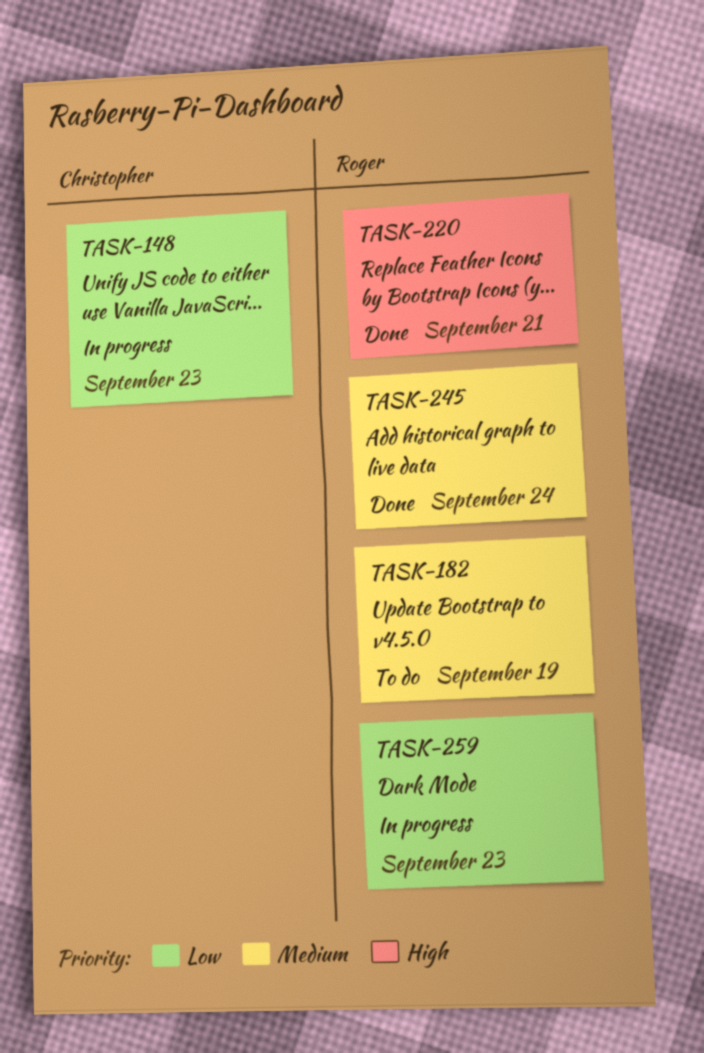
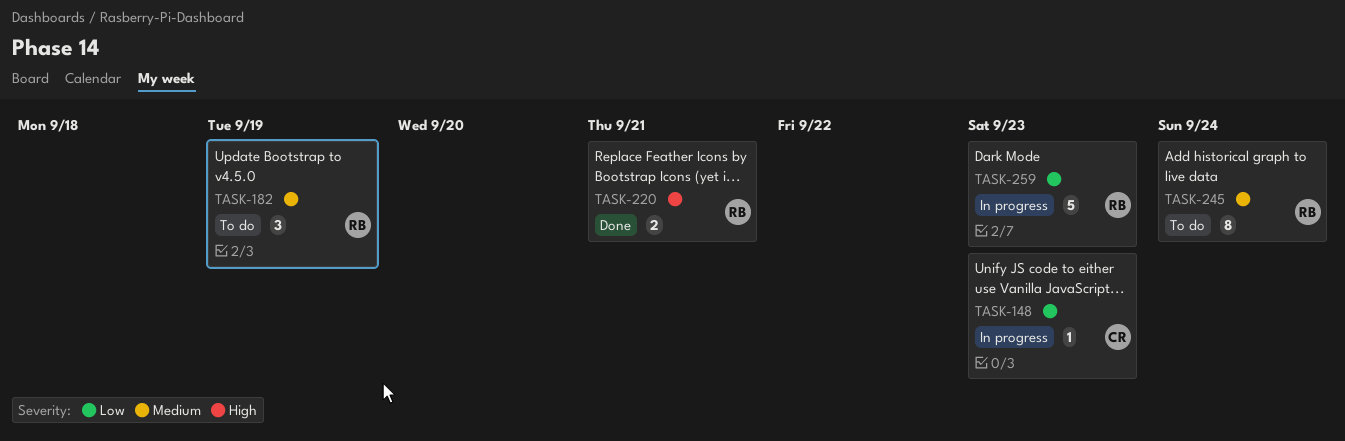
TASK-245, status: Done -> To do

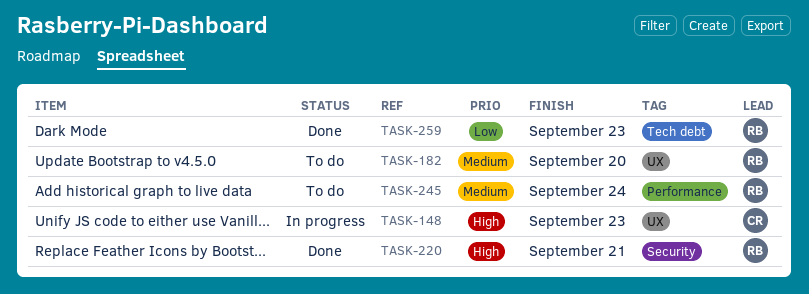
TASK-148, priority: Low -> High
TASK-182, due: Sep 19 -> Sep 20
TASK-259, status: In progress -> Done

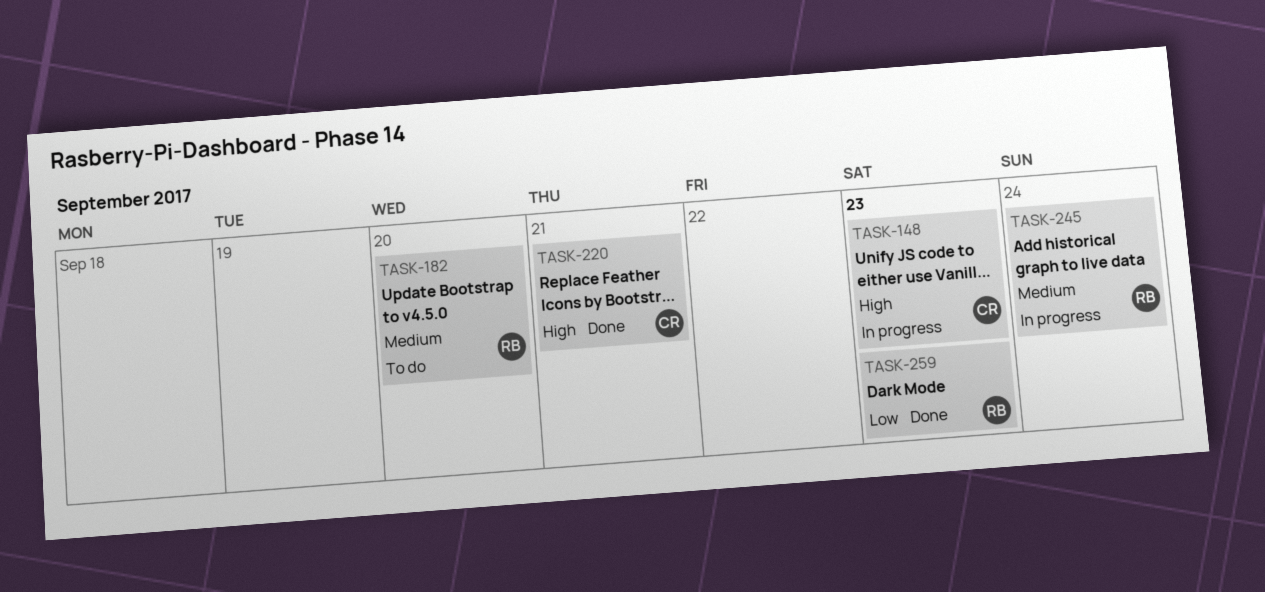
TASK-220, owner: RB -> CR
TASK-245, status: To do -> In progress

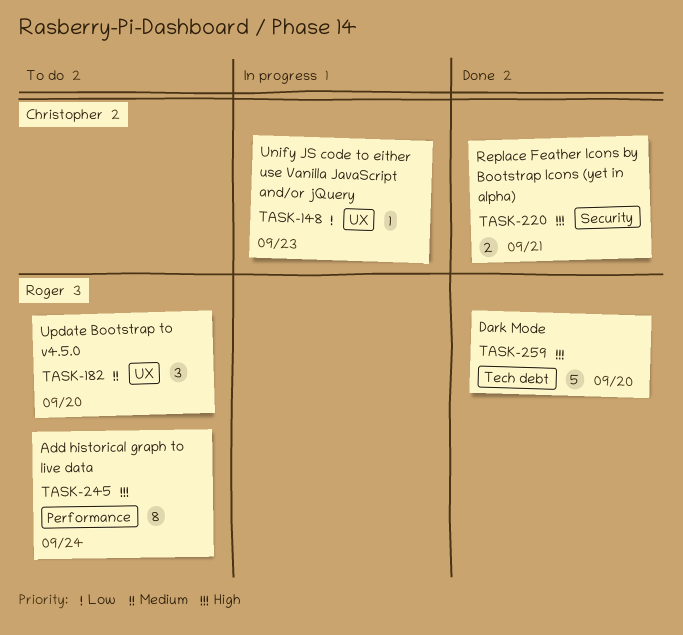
TASK-148, priority: High -> Low
TASK-245, status: In progress -> To do
TASK-245, priority: Medium -> High
TASK-259, priority: Low -> High
TASK-259, due: Sep 23 -> Sep 20

